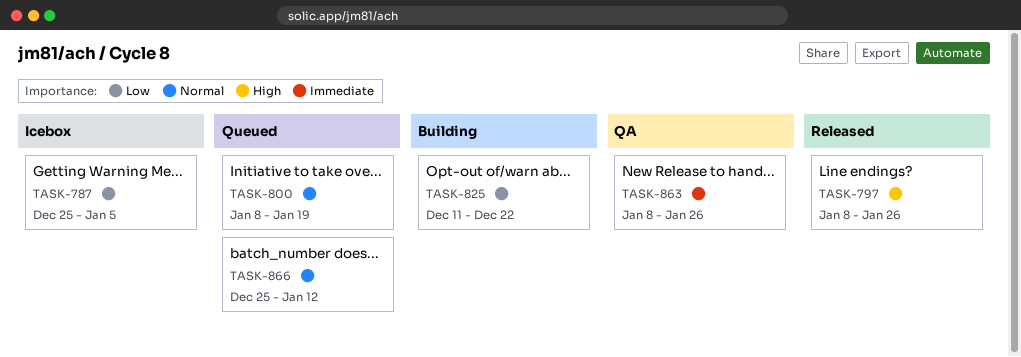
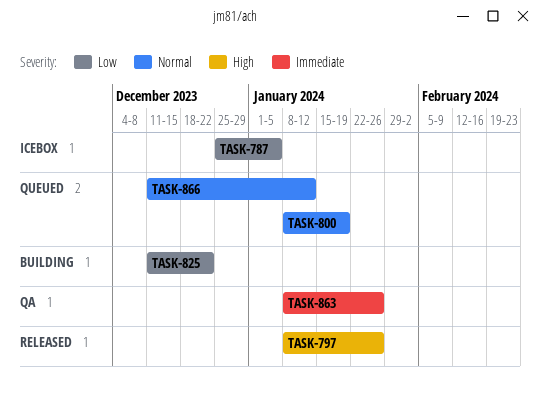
TASK-866, start: Dec 25 -> Dec 11

